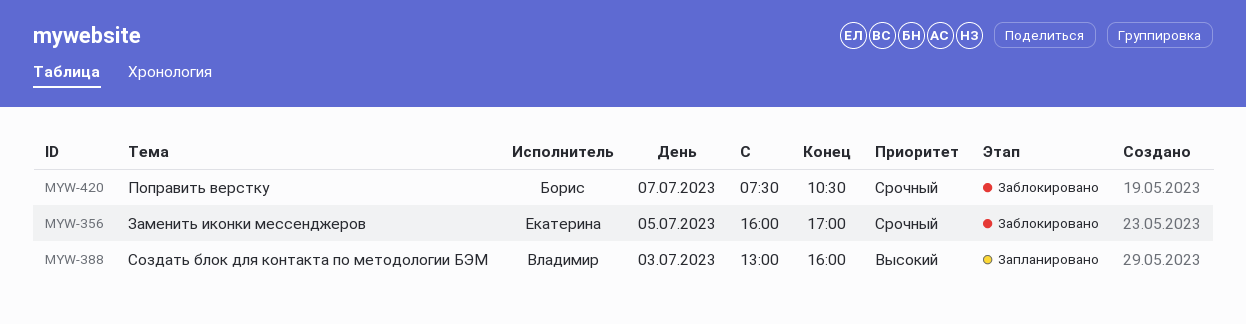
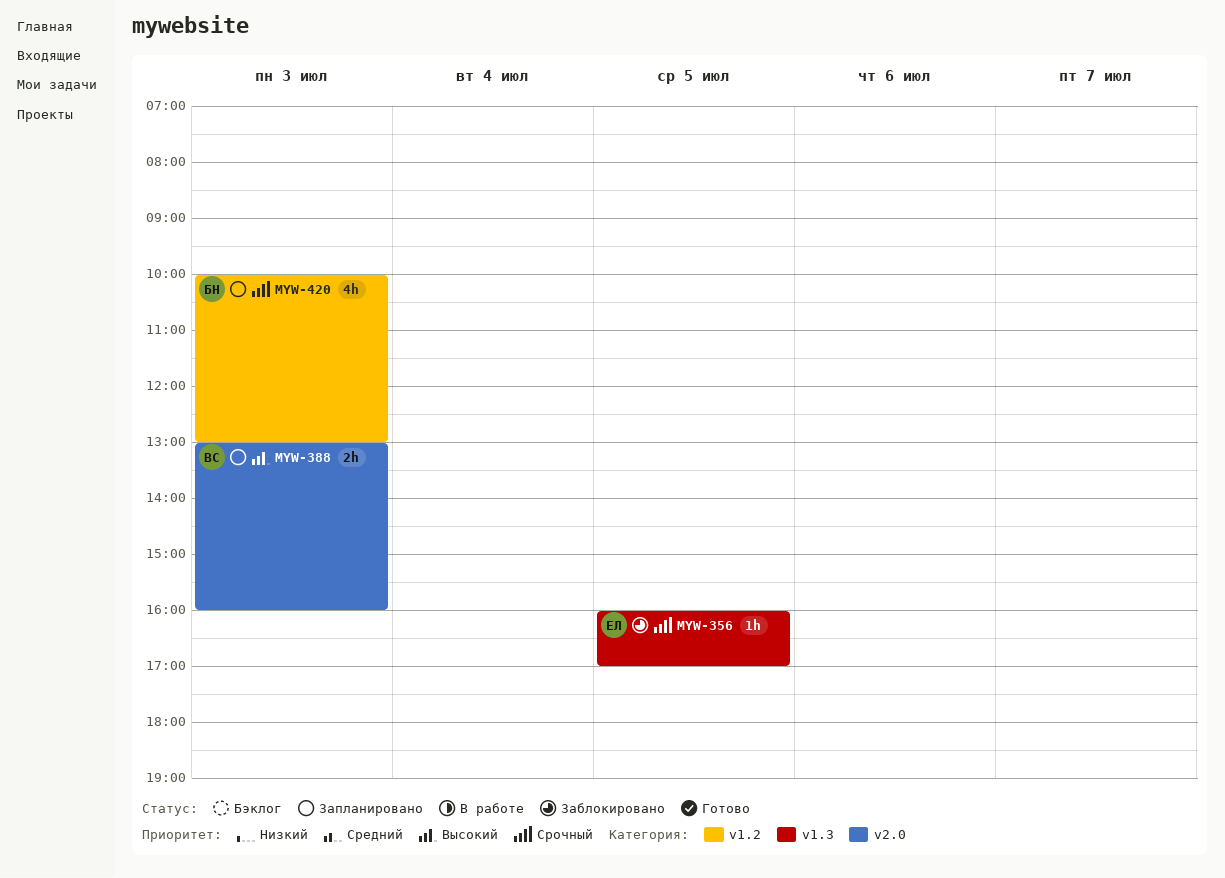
MYW-420, status: Заблокировано -> Запланировано
MYW-420, day: Jul 7 -> Jul 3
MYW-420, begins: 07:30 -> 10:00
MYW-420, ends: 10:30 -> 13:00

